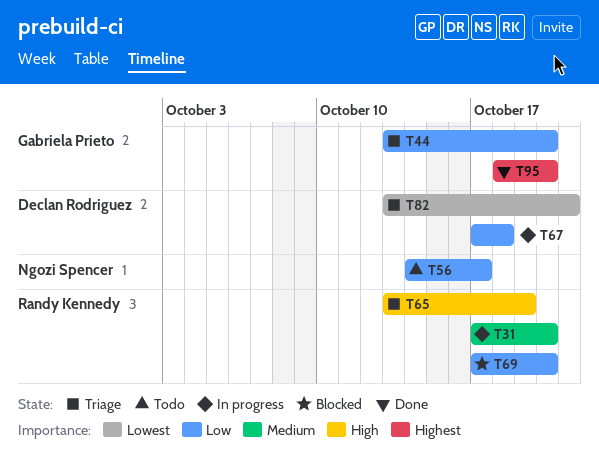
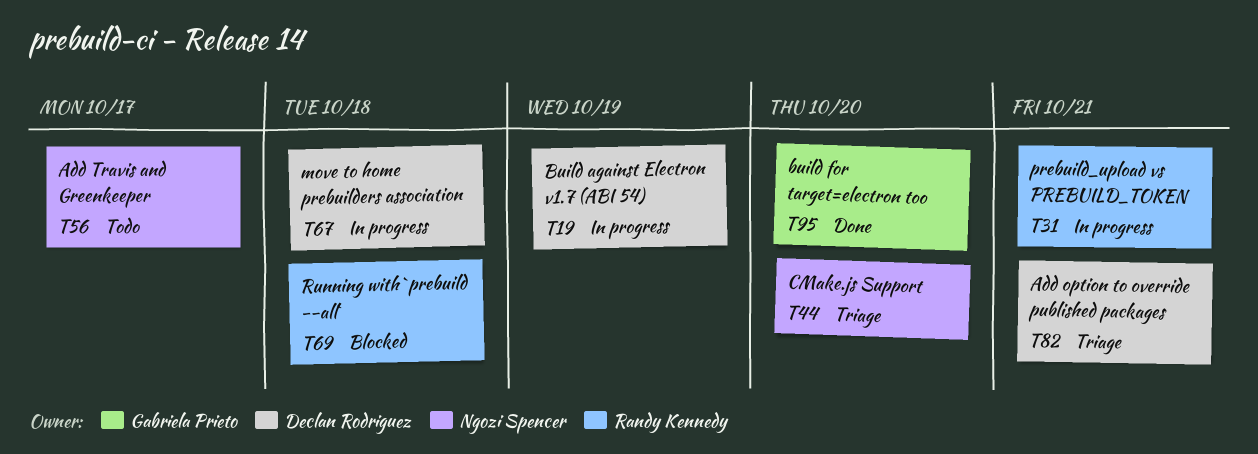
T19: none -> present
T31, due: Oct 20 -> Oct 21
T44, owner: Gabriela Prieto -> Ngozi Spencer
T65: present -> none
T69, due: Oct 20 -> Oct 18

